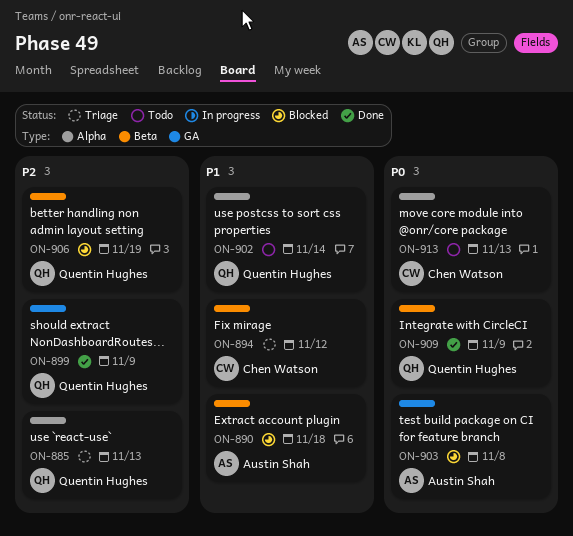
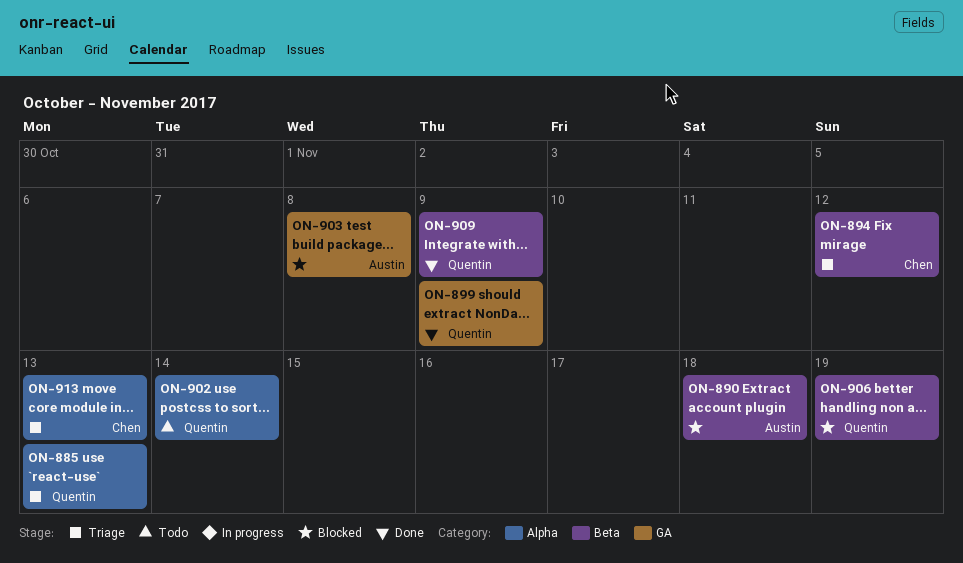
ON-913, status: Todo -> Triage

